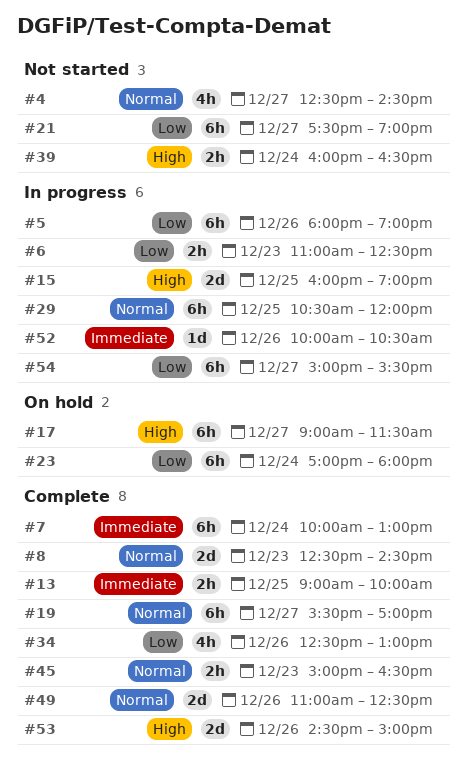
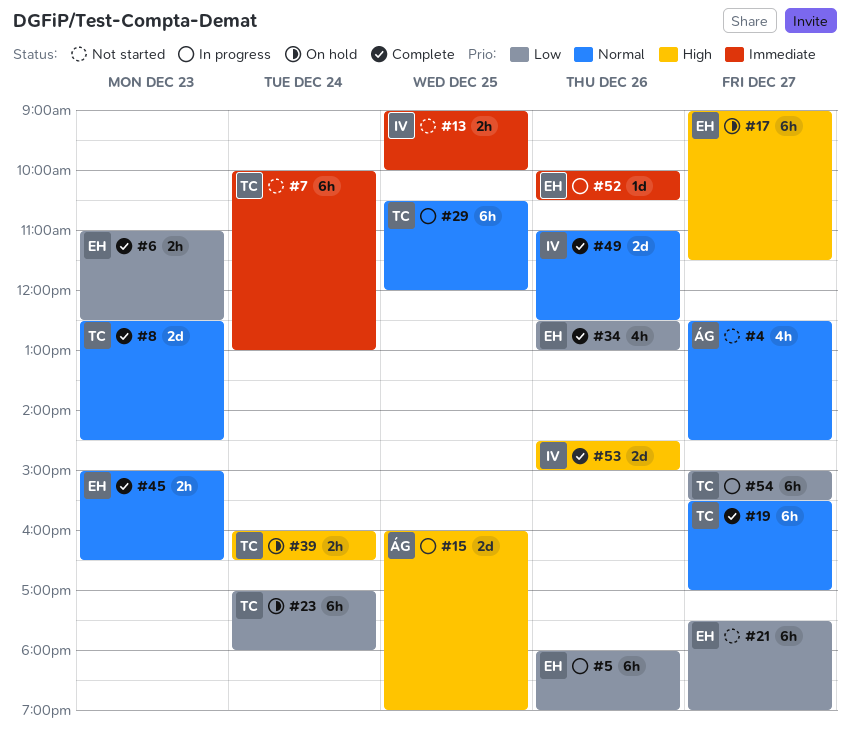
#6, status: In progress -> Complete
#7, status: Complete -> Not started
#13, status: Complete -> Not started
#39, status: Not started -> On hold

